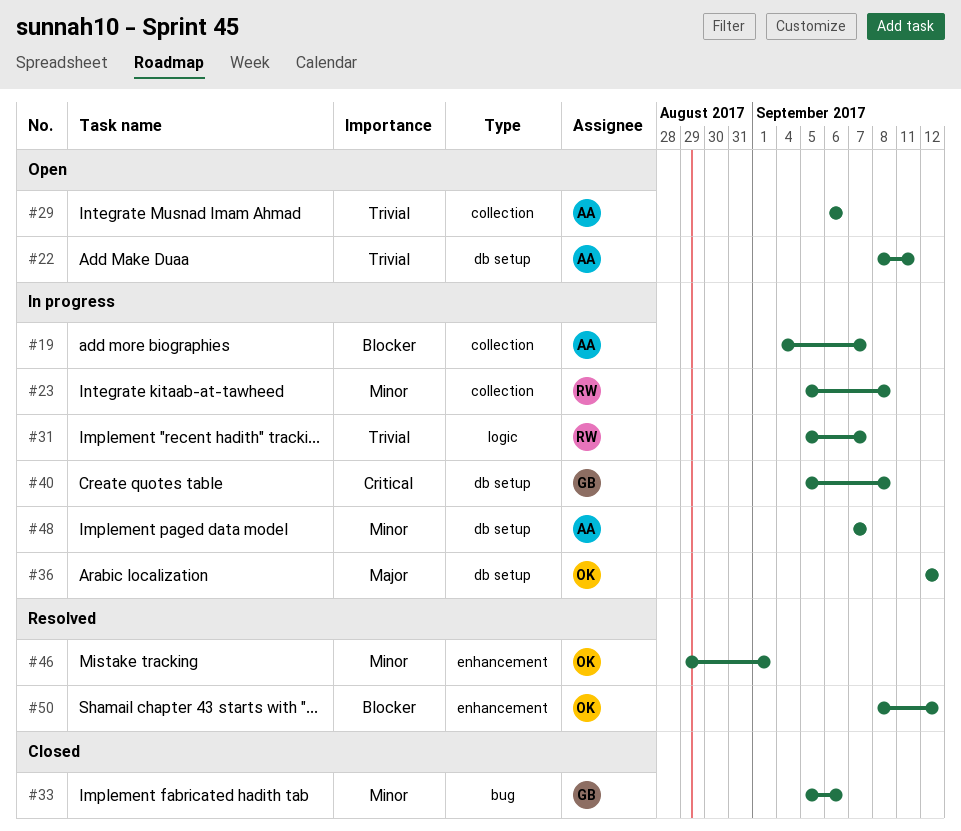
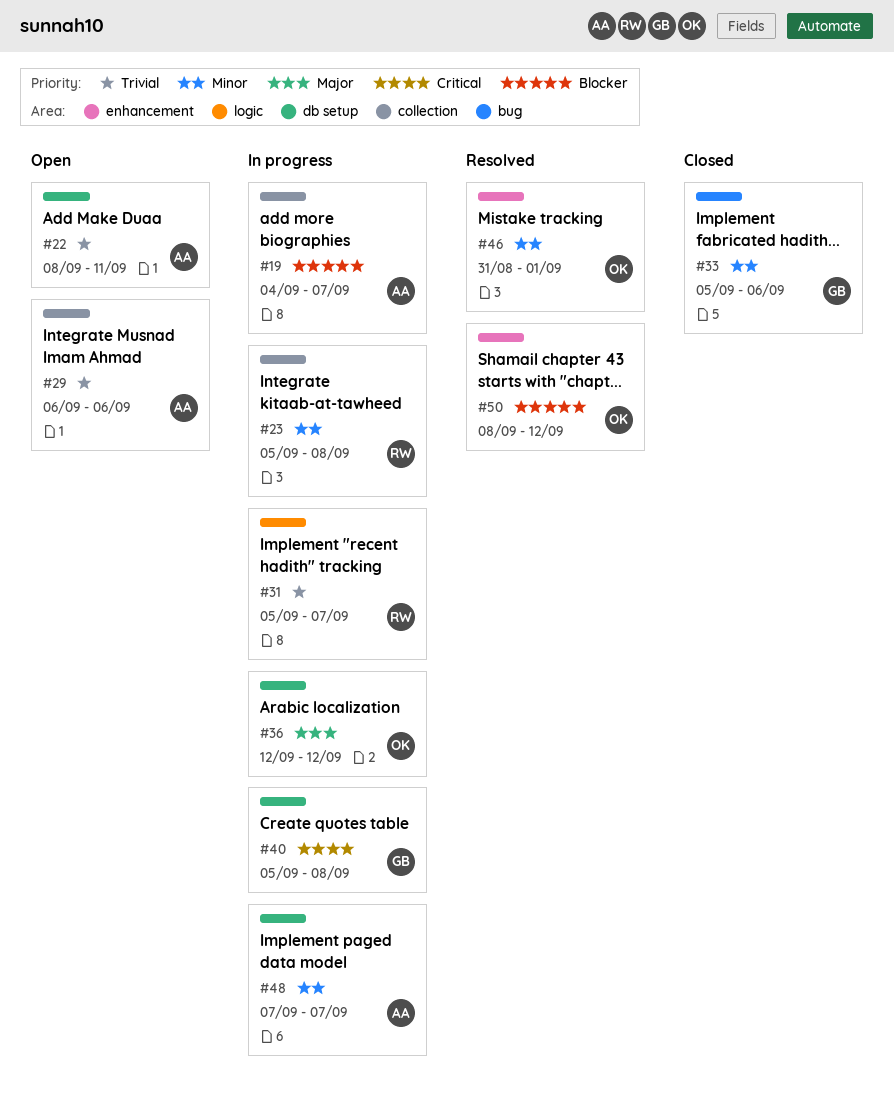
#46, start: Aug 29 -> Aug 31

